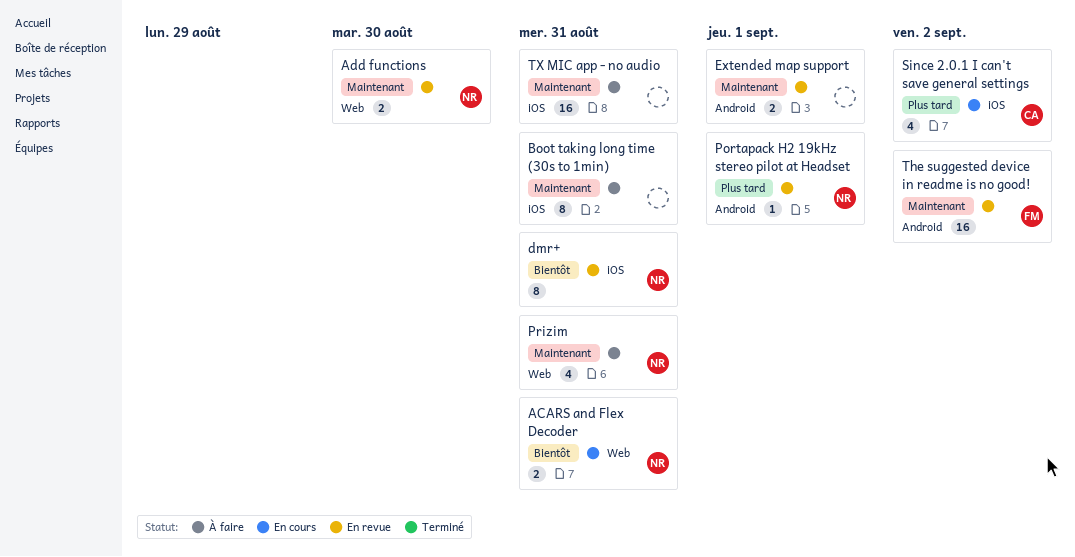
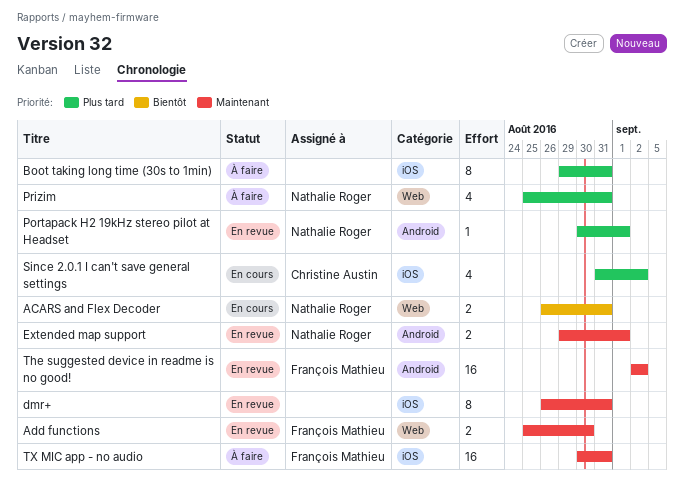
Add functions, owner: Nathalie Roger -> François Mathieu
Boot taking long time (30s to 1min), priority: Maintenant -> Plus tard
dmr+, owner: Nathalie Roger -> none
dmr+, priority: Bientôt -> Maintenant
Extended map support, owner: none -> Nathalie Roger
Prizim, priority: Maintenant -> Plus tard
TX MIC app - no audio, owner: none -> François Mathieu

